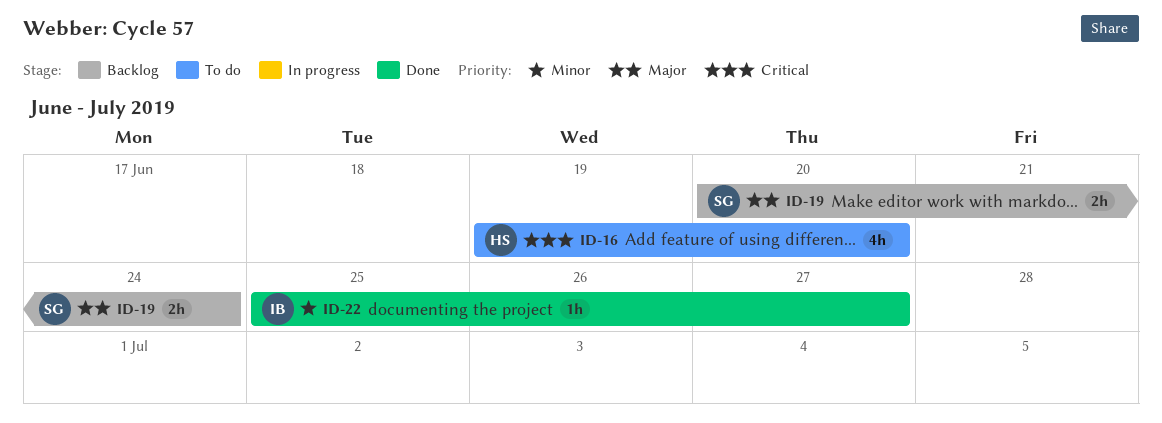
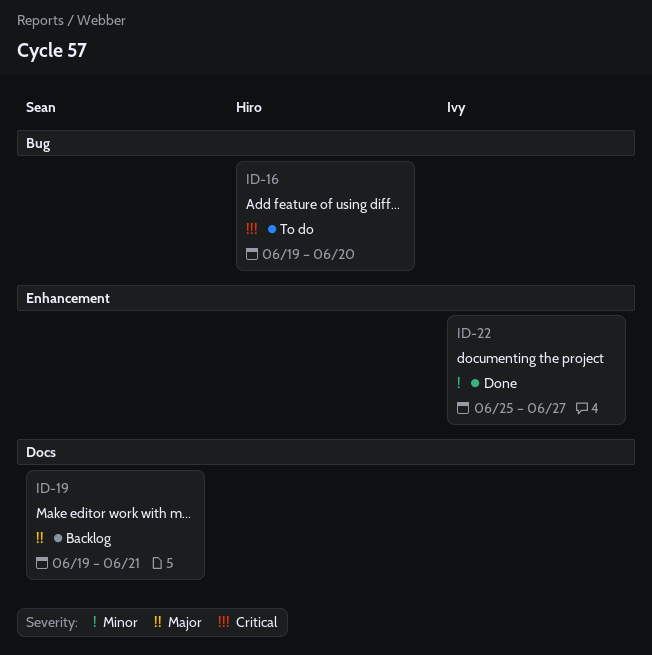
ID-19, start: Jun 20 -> Jun 19
ID-19, due: Jun 24 -> Jun 21

